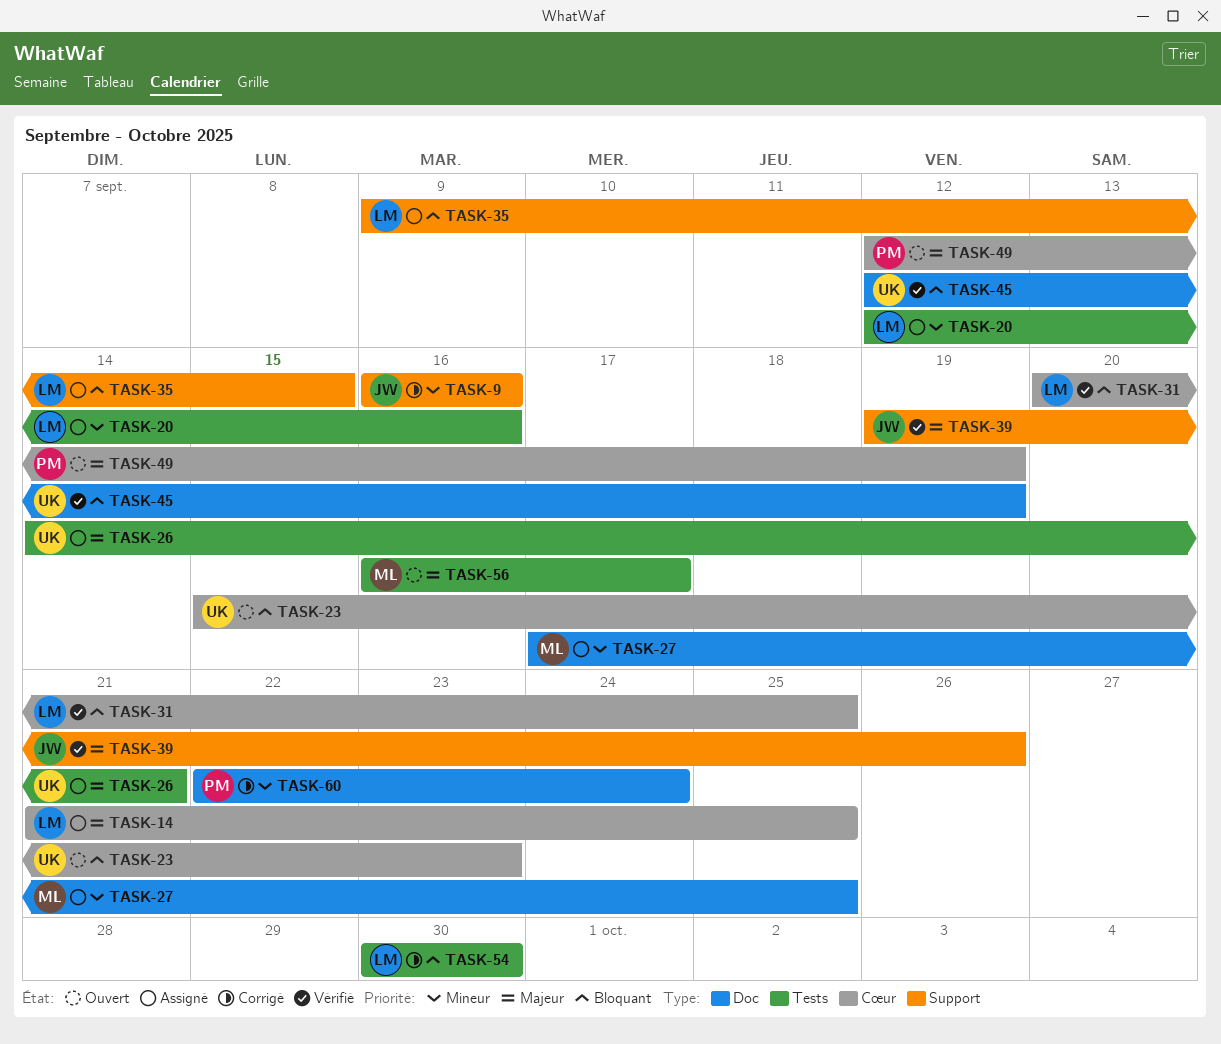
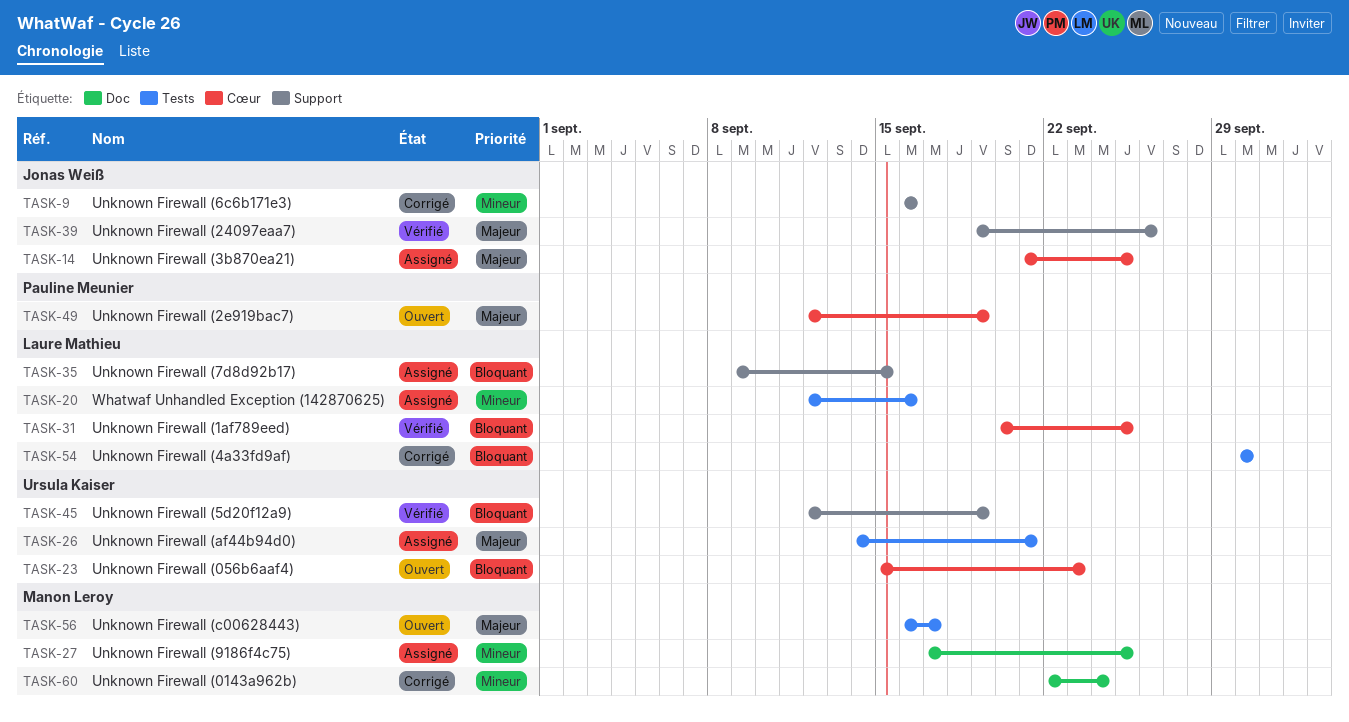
TASK-14, owner: Laure Mathieu -> Jonas Weiß
TASK-45, label: Doc -> Support
TASK-60, owner: Pauline Meunier -> Manon Leroy

